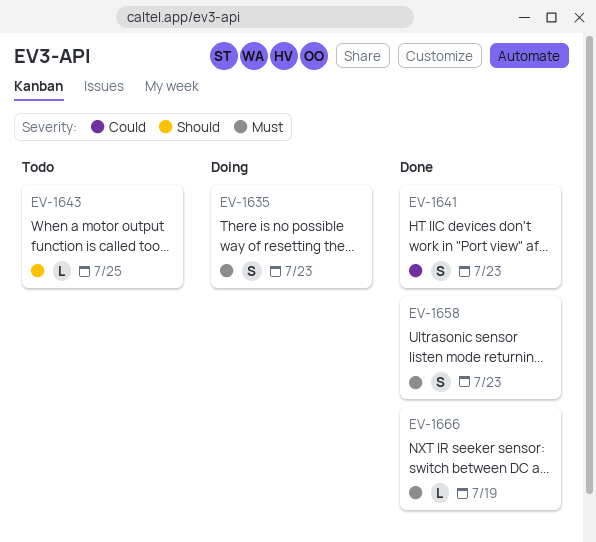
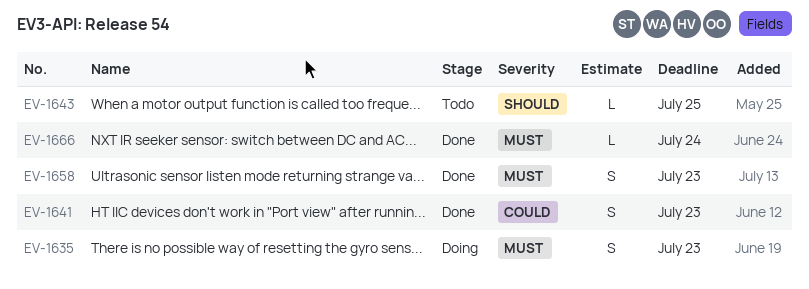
EV-1666, due: Jul 19 -> Jul 24

